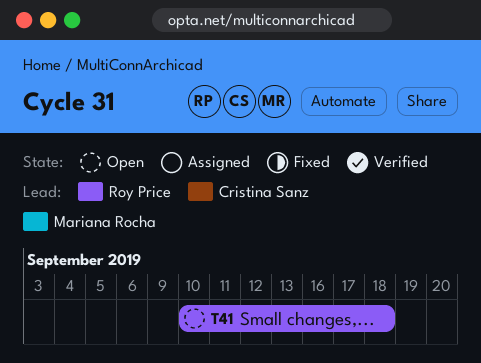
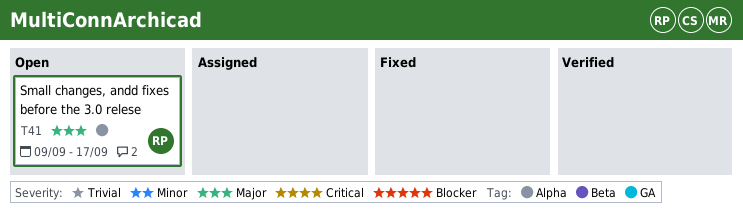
T41, start: Sep 10 -> Sep 9
T41, due: Sep 18 -> Sep 17

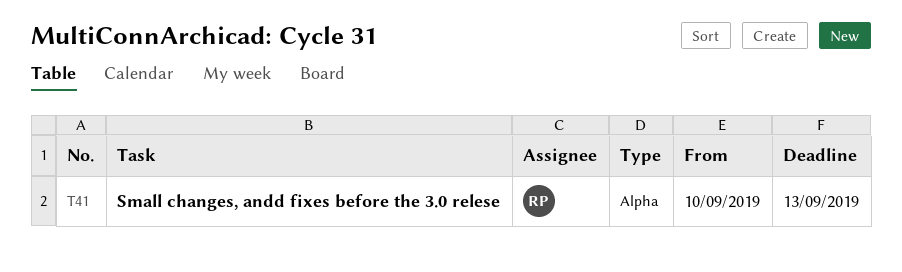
T41, start: Sep 9 -> Sep 10
T41, due: Sep 17 -> Sep 13

